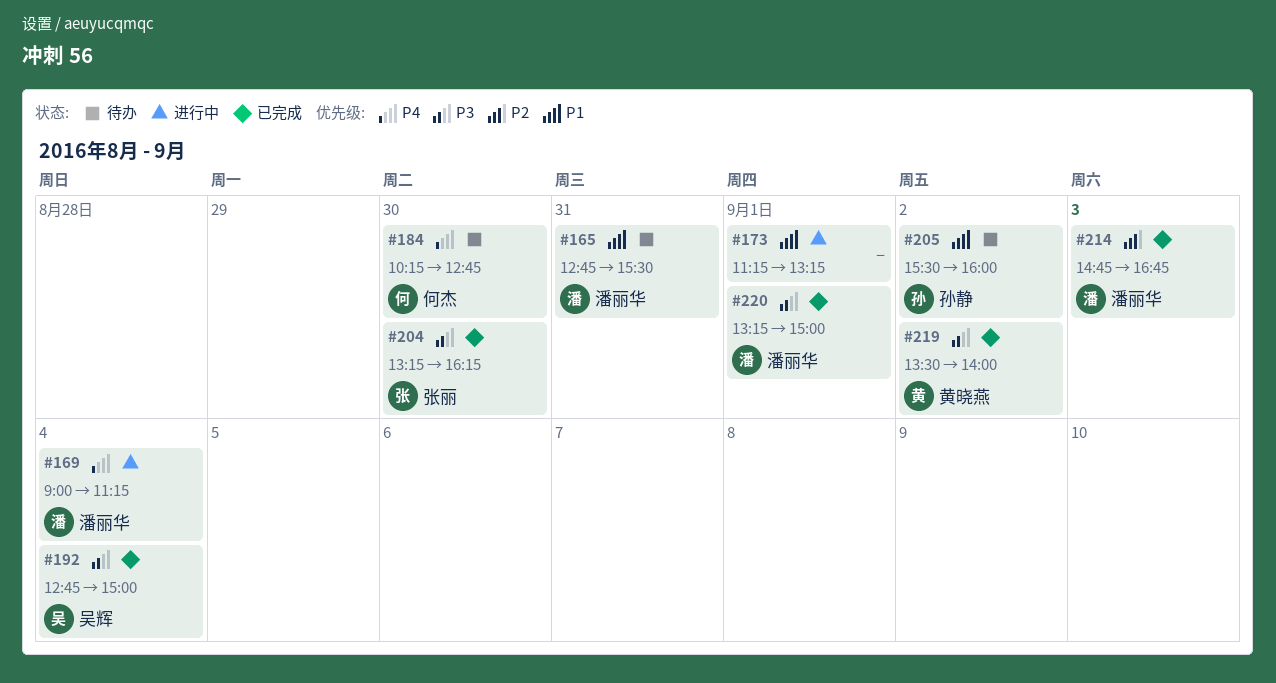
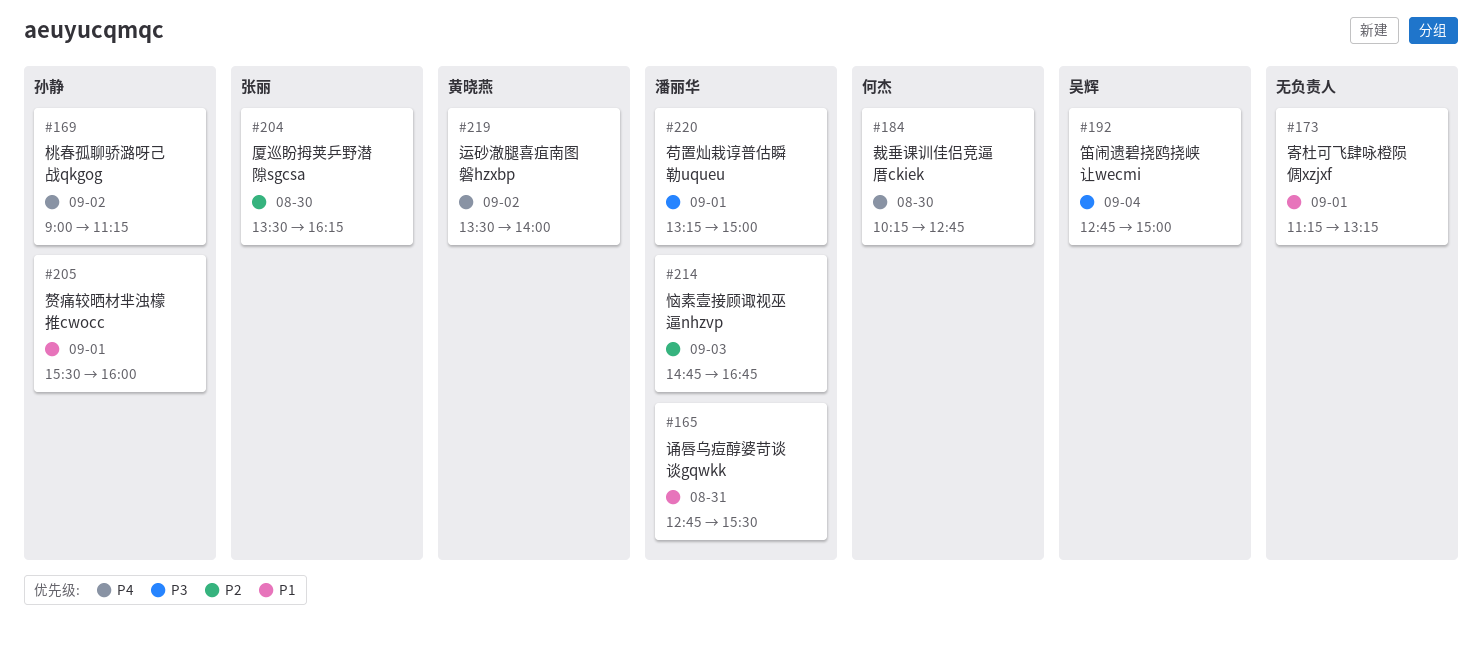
#169, owner: 潘丽华 -> 孙静
#169, day: Sep 4 -> Sep 2
#204, priority: P3 -> P2
#204, begins: 13:15 -> 13:30
#205, day: Sep 2 -> Sep 1
#219, priority: P3 -> P4

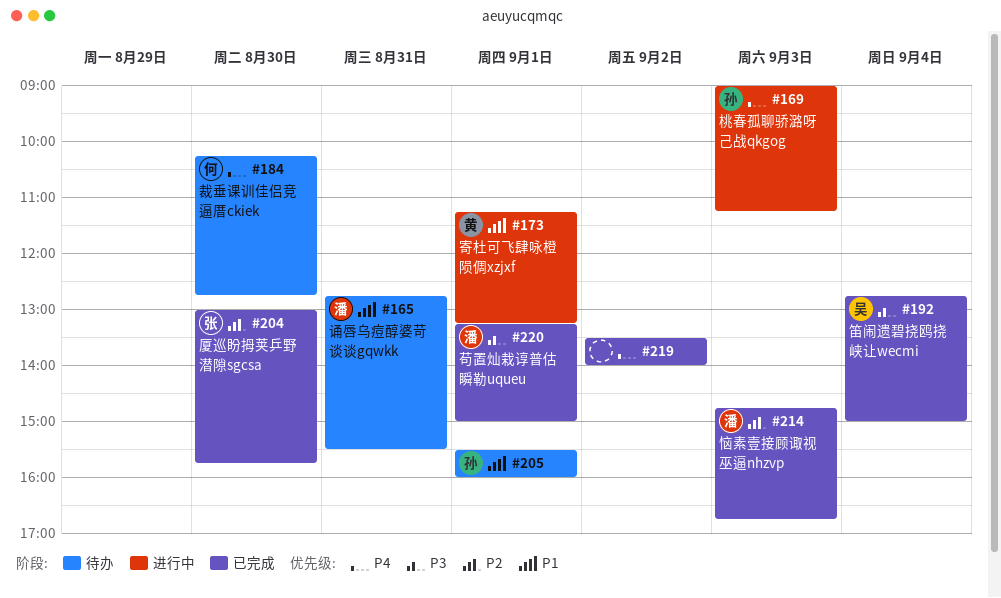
#169, day: Sep 2 -> Sep 3
#173, owner: none -> 黄晓燕
#204, begins: 13:30 -> 13:00
#204, ends: 16:15 -> 15:45
#219, owner: 黄晓燕 -> none

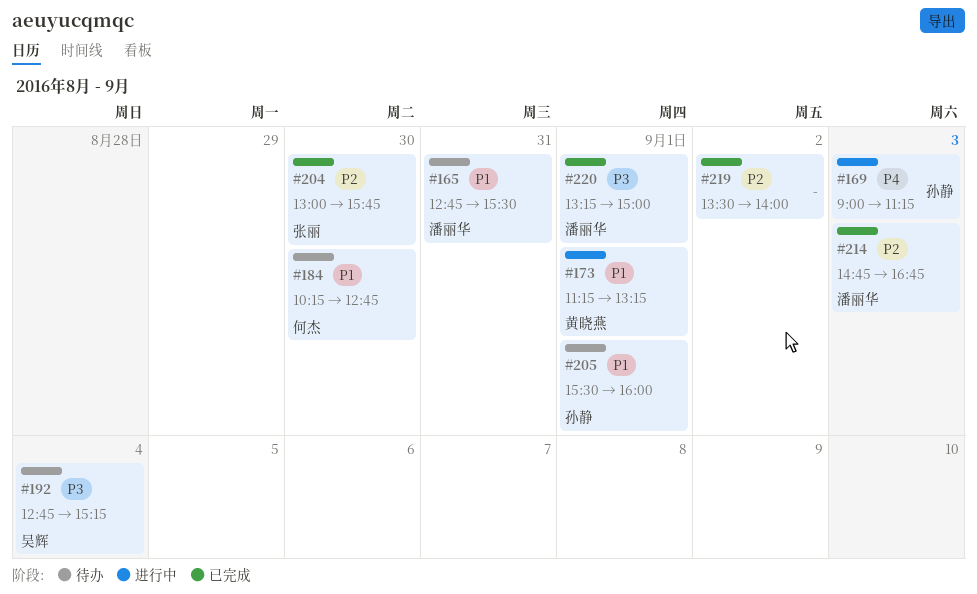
#184, priority: P4 -> P1
#192, status: 已完成 -> 待办
#192, ends: 15:00 -> 15:15
#219, priority: P4 -> P2

